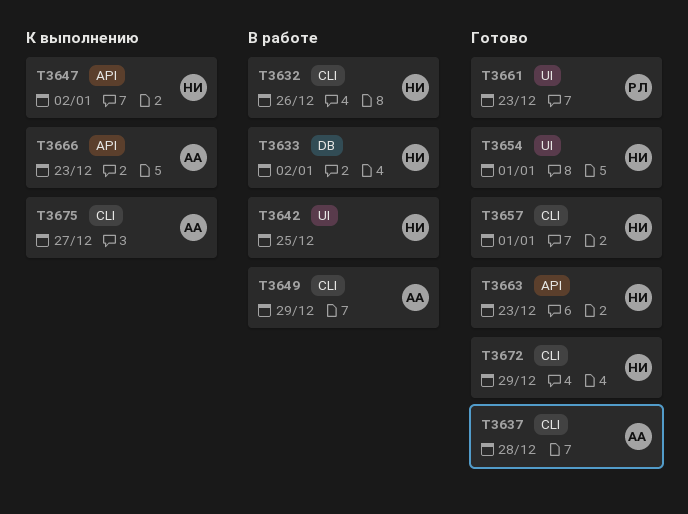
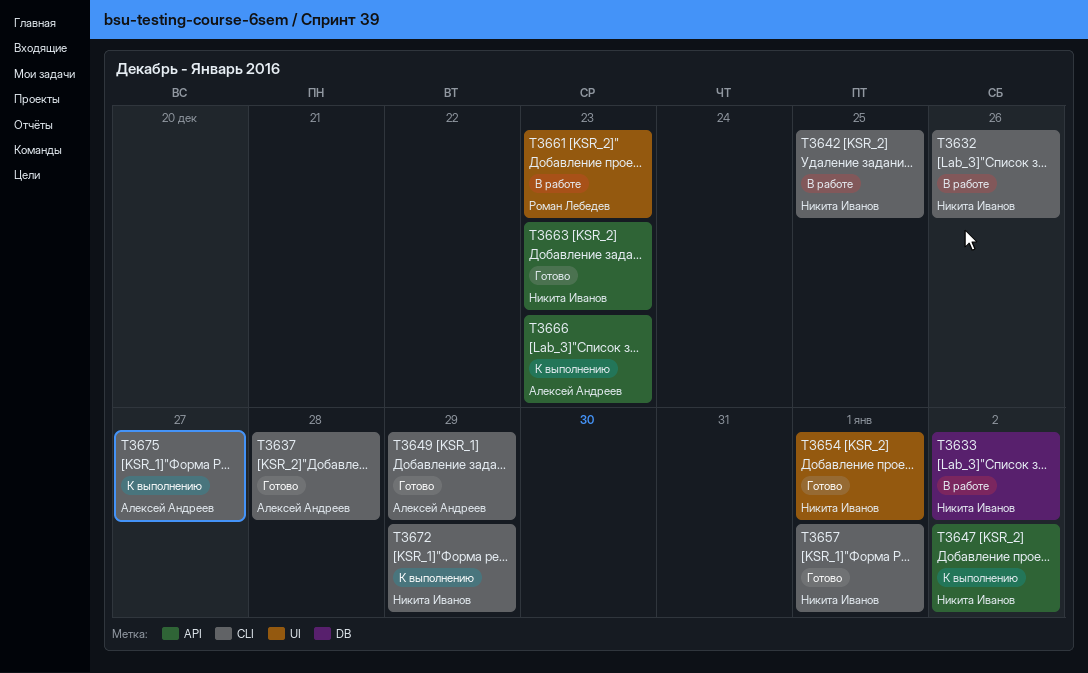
T3642, label: UI -> CLI
T3649, status: В работе -> Готово
T3661, status: Готово -> В работе
T3672, status: Готово -> К выполнению

